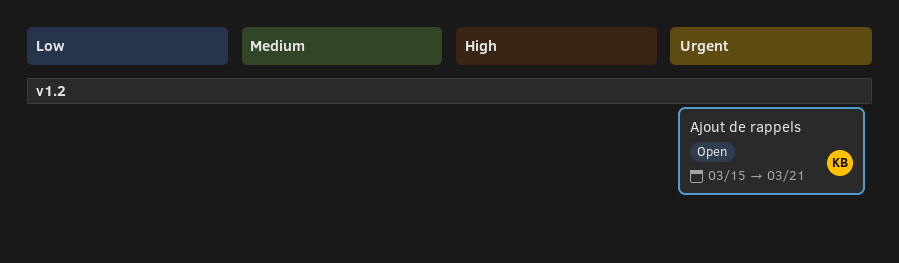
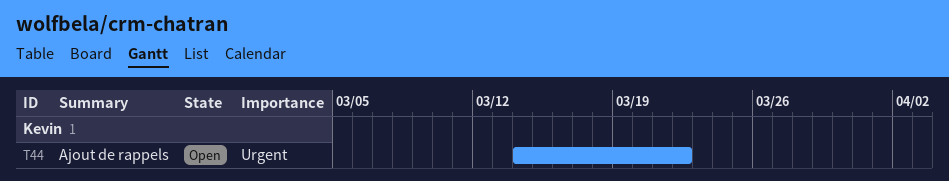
Ajout de rappels, start: Mar 15 -> Mar 14
Ajout de rappels, due: Mar 21 -> Mar 22

